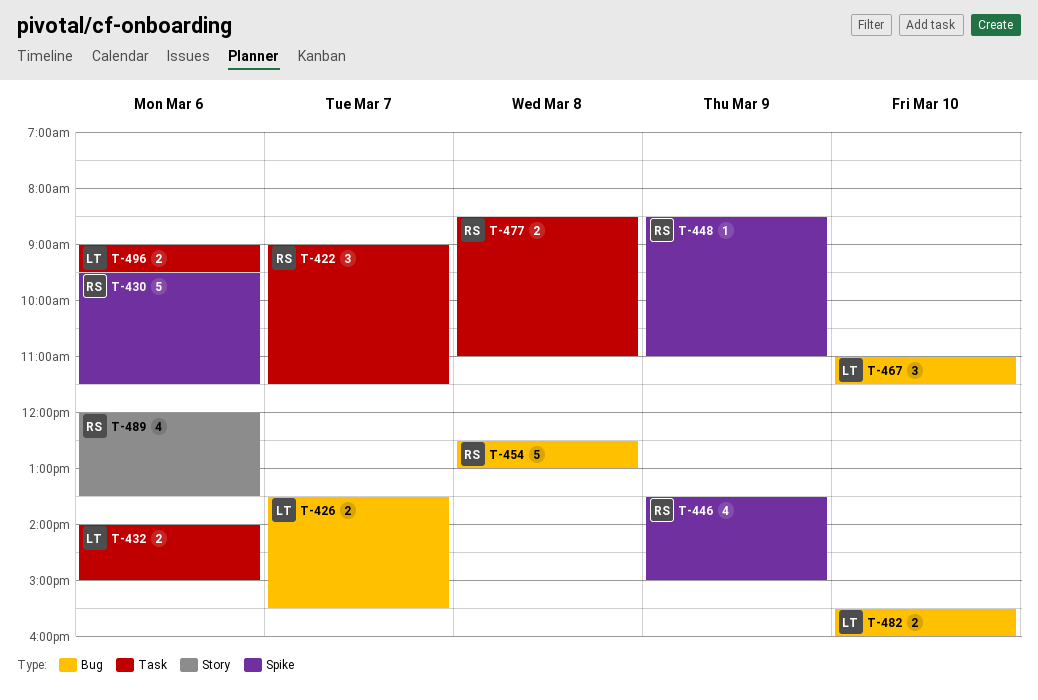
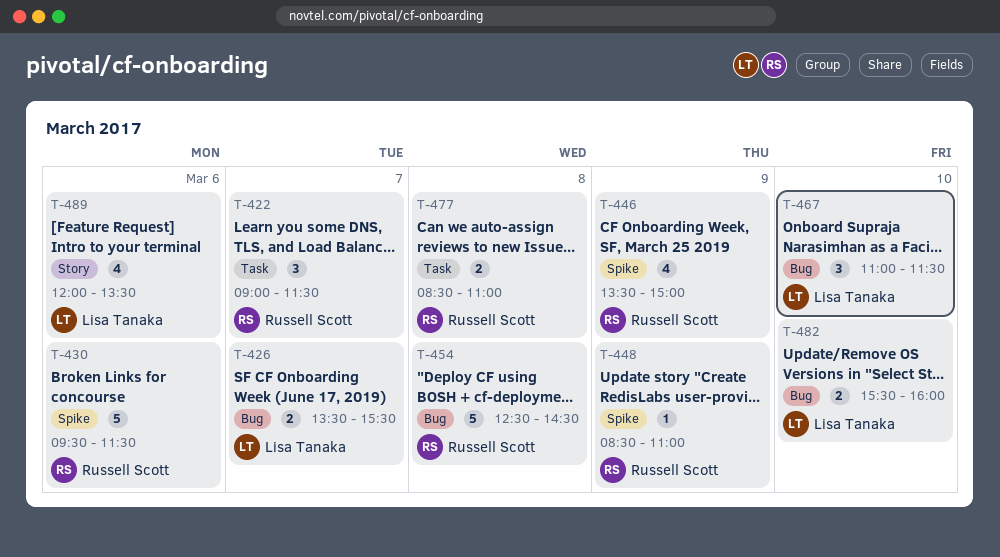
T-432: present -> none
T-454, ends: 13:00 -> 14:30
T-489, owner: Russell Scott -> Lisa Tanaka
T-496: present -> none

